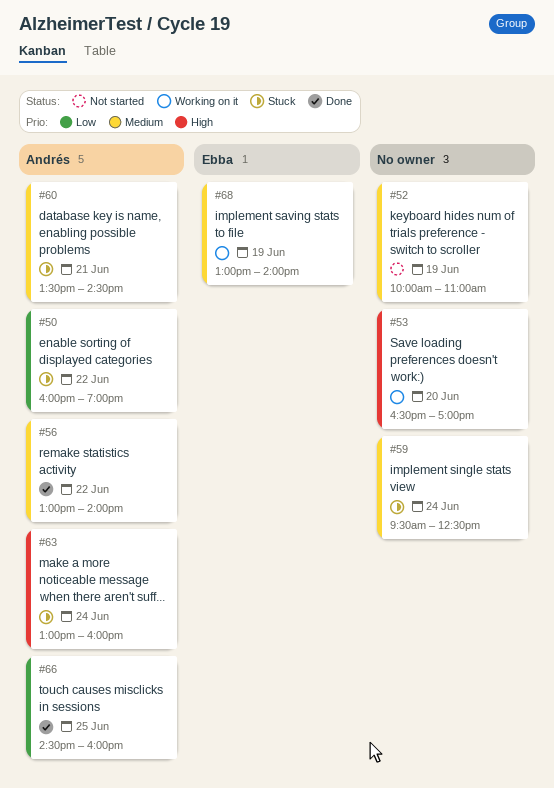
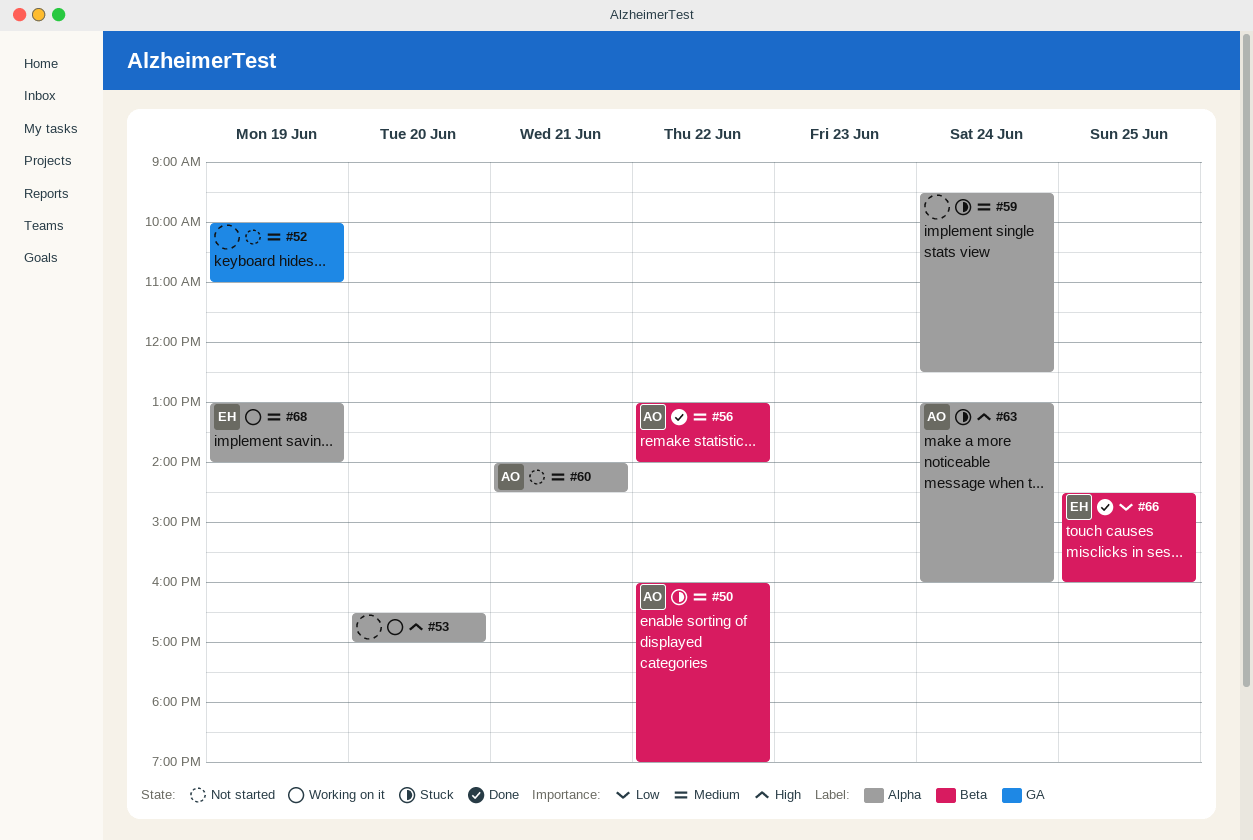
#50, priority: Low -> Medium
#60, status: Stuck -> Not started
#60, begins: 13:30 -> 14:00
#66, owner: Andrés -> Ebba

